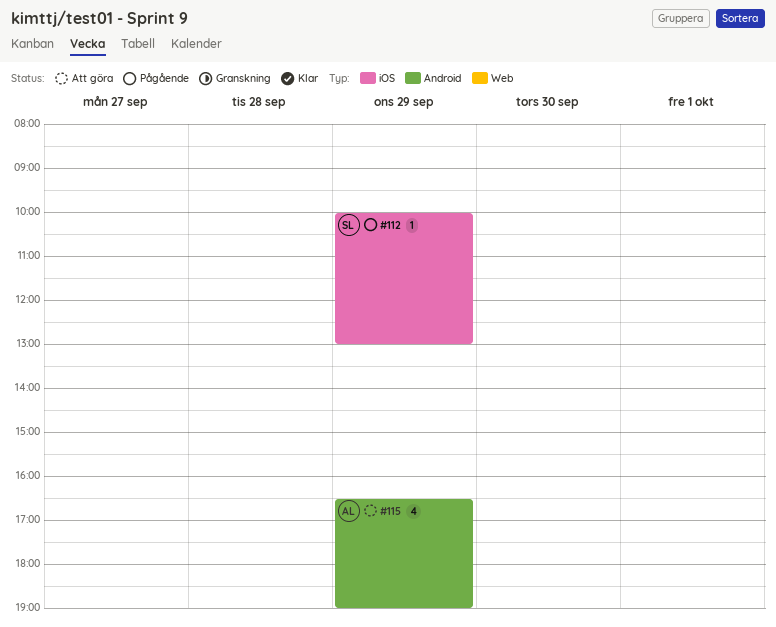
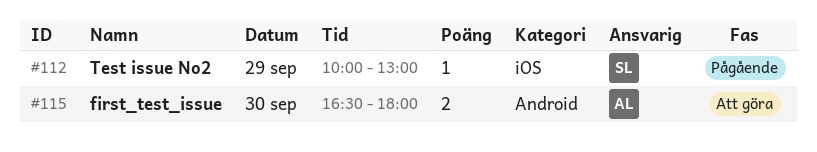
#115, estimate: 4 -> 2
#115, day: Sep 29 -> Sep 30
#115, ends: 19:00 -> 18:00

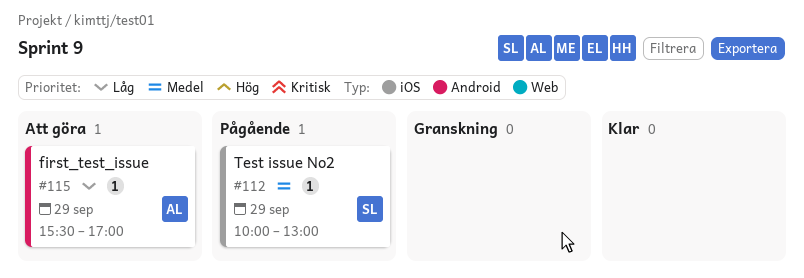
#115, estimate: 2 -> 1
#115, day: Sep 30 -> Sep 29
#115, begins: 16:30 -> 15:30
#115, ends: 18:00 -> 17:00

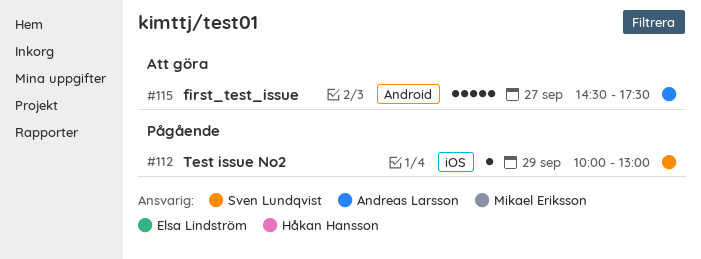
#115, estimate: 1 -> 5
#115, day: Sep 29 -> Sep 27
#115, begins: 15:30 -> 14:30
#115, ends: 17:00 -> 17:30

